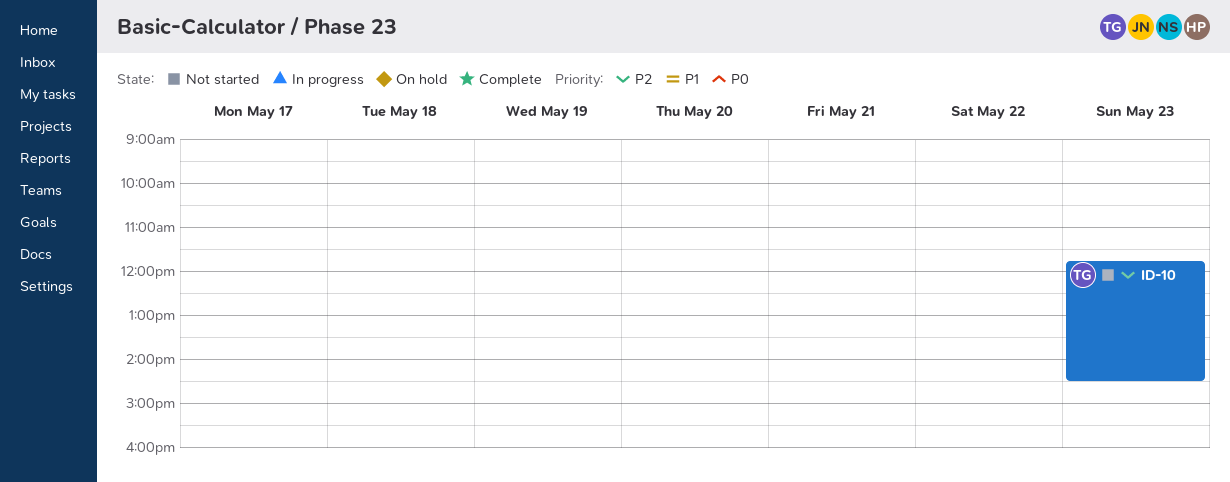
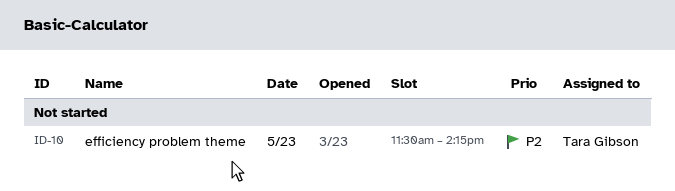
ID-10, begins: 11:45 -> 11:30
ID-10, ends: 14:30 -> 14:15

